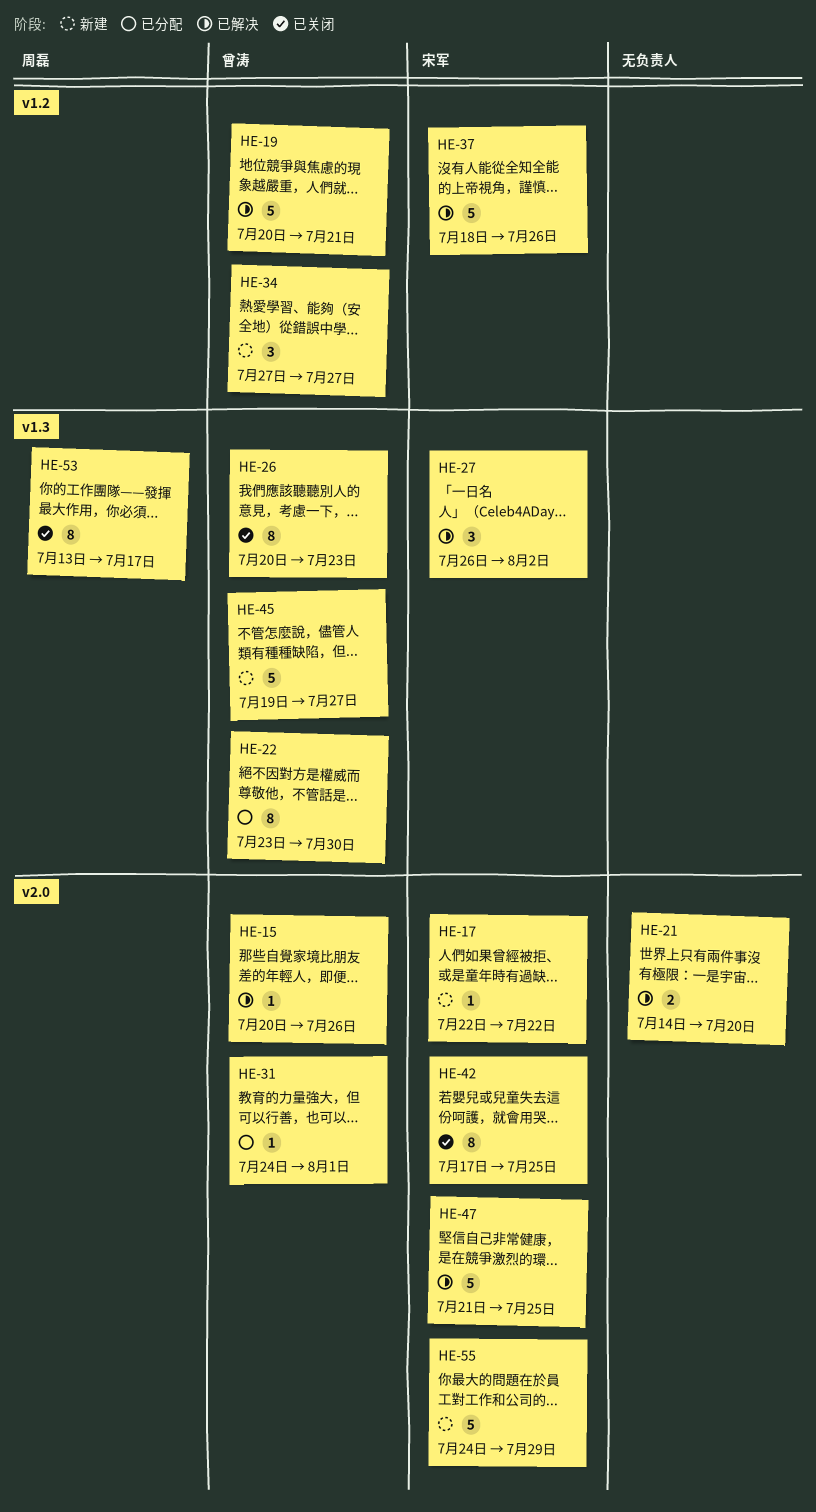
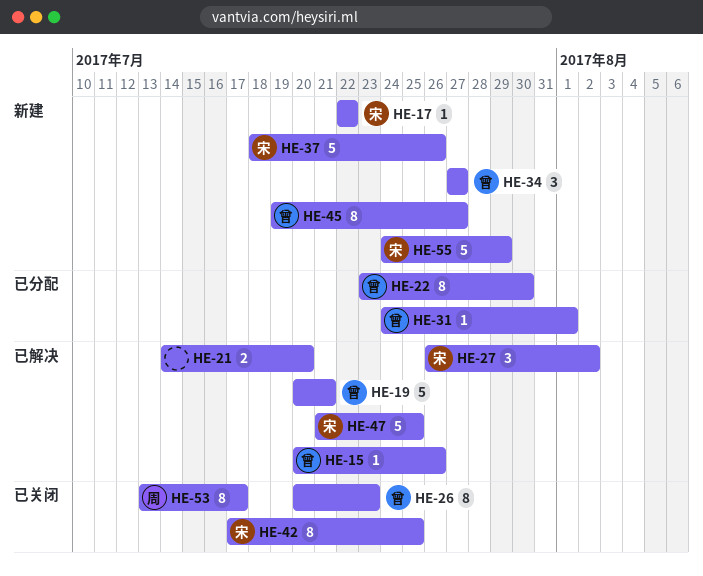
HE-37, status: 已解决 -> 新建
HE-45, estimate: 5 -> 8

